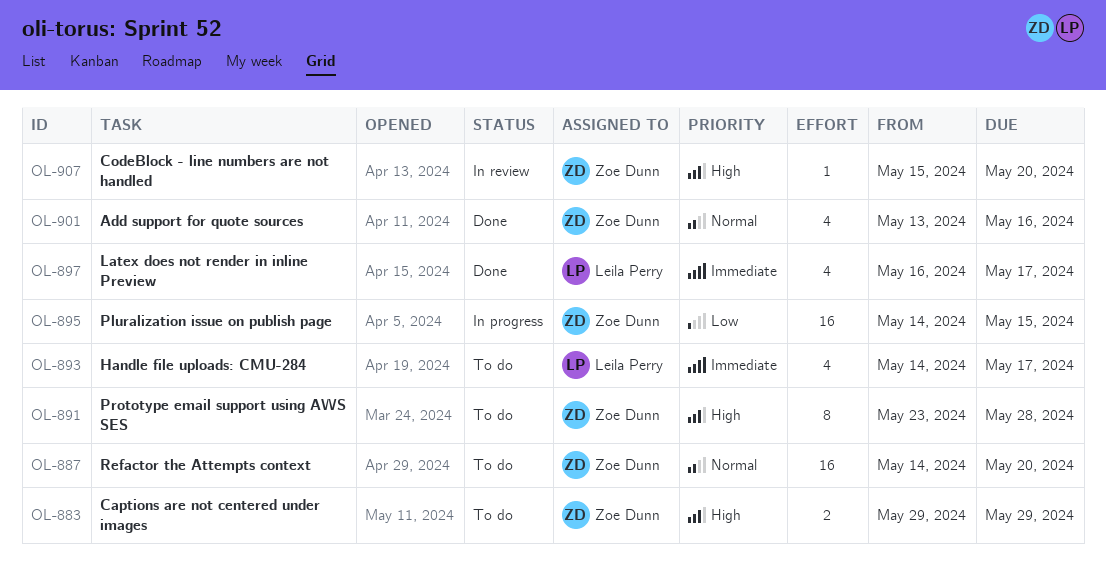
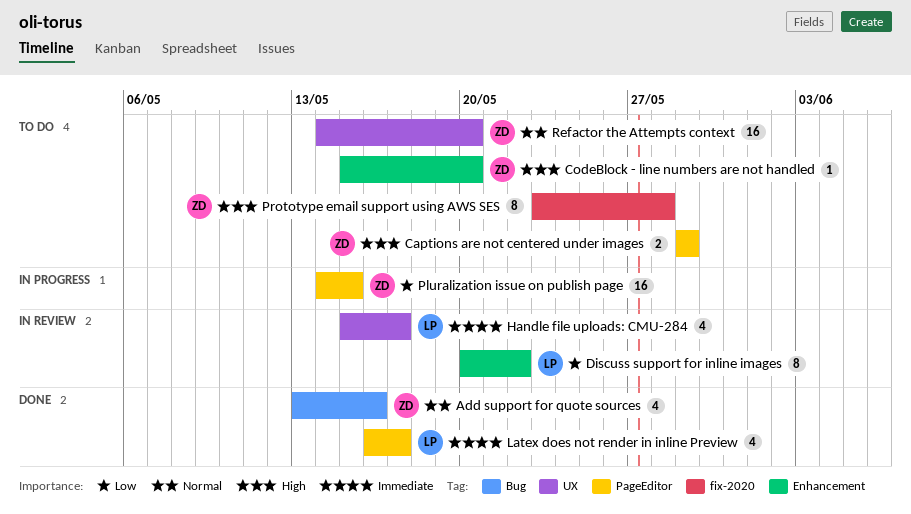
CodeBlock - line numbers are not handled, status: In review -> To do
Discuss support for inline images: none -> present
Handle file uploads: CMU-284, status: To do -> In review
Handle file uploads: CMU-284, start: May 14 -> May 15

